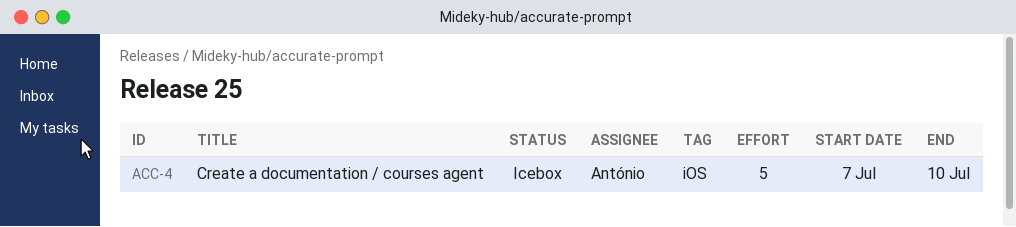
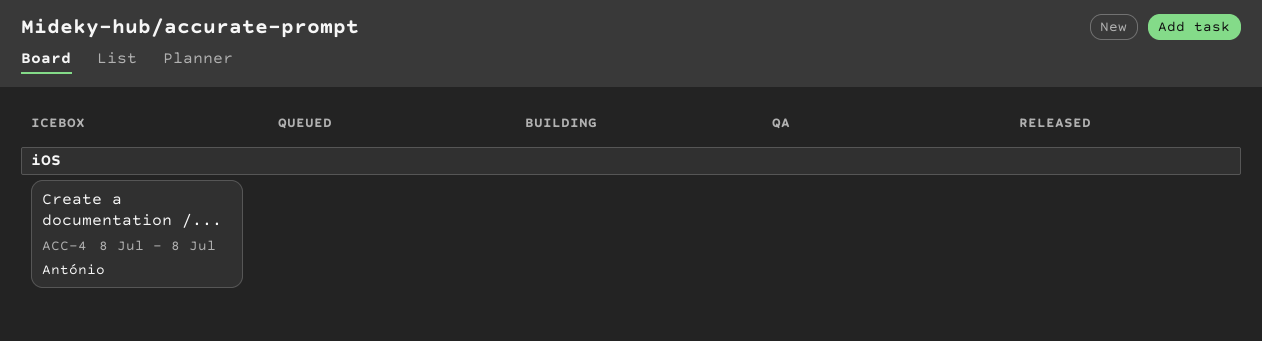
ACC-4, start: Jul 7 -> Jul 8
ACC-4, due: Jul 10 -> Jul 8

